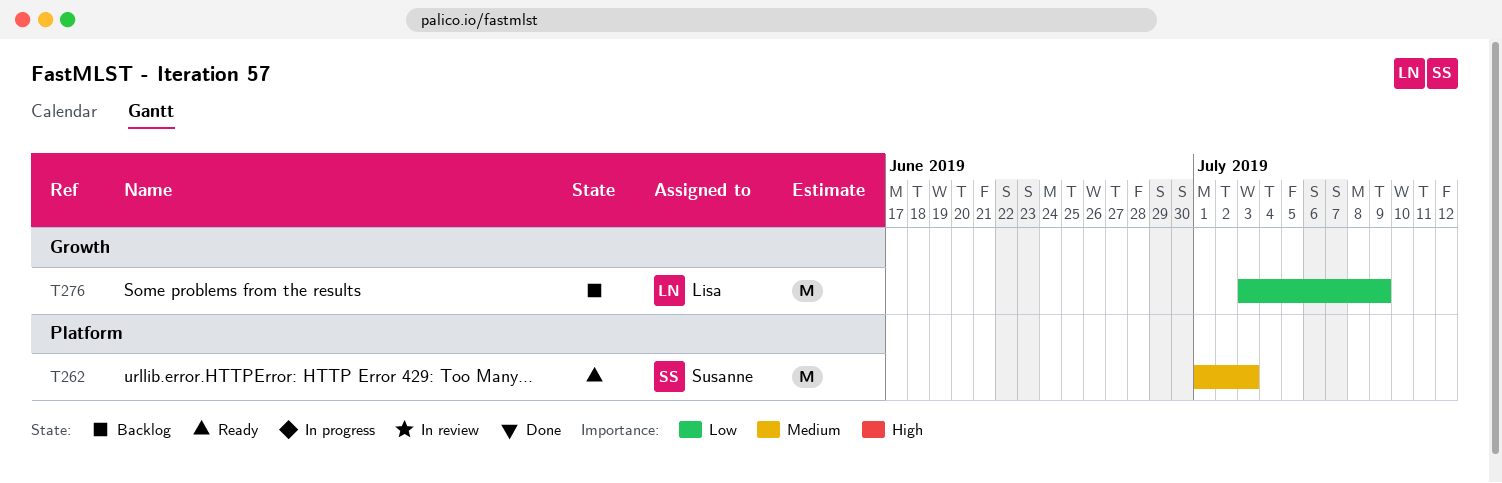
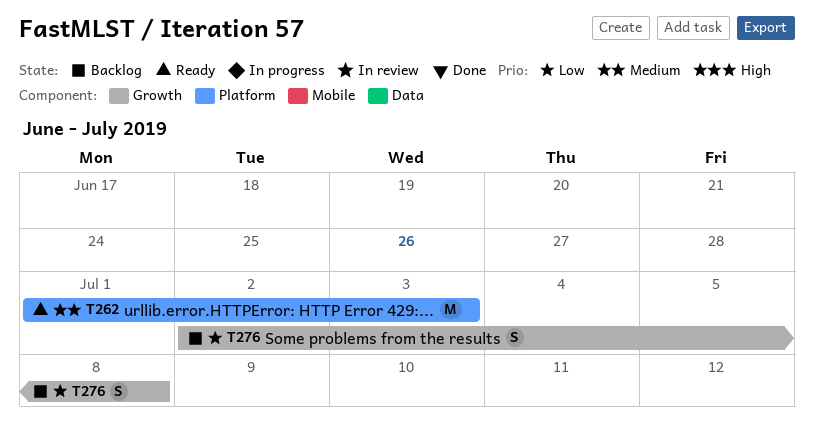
T276, estimate: M -> S
T276, start: Jul 3 -> Jul 2
T276, due: Jul 9 -> Jul 8

